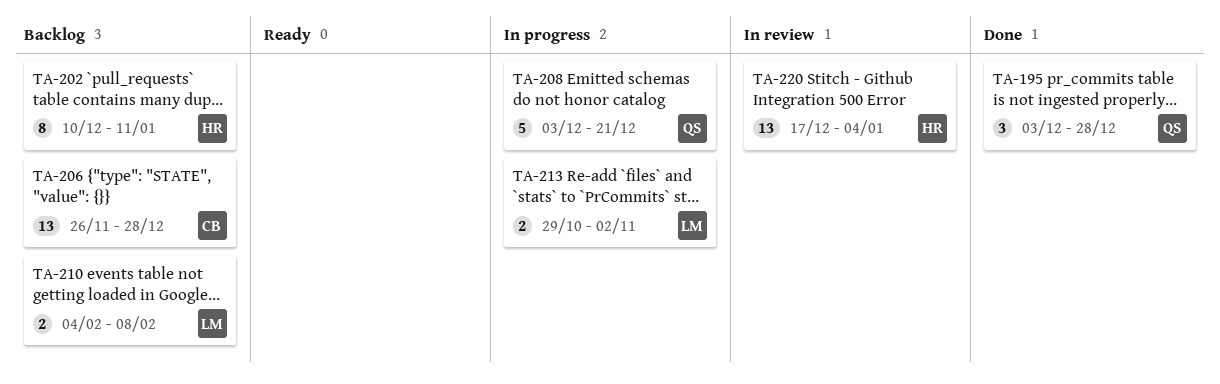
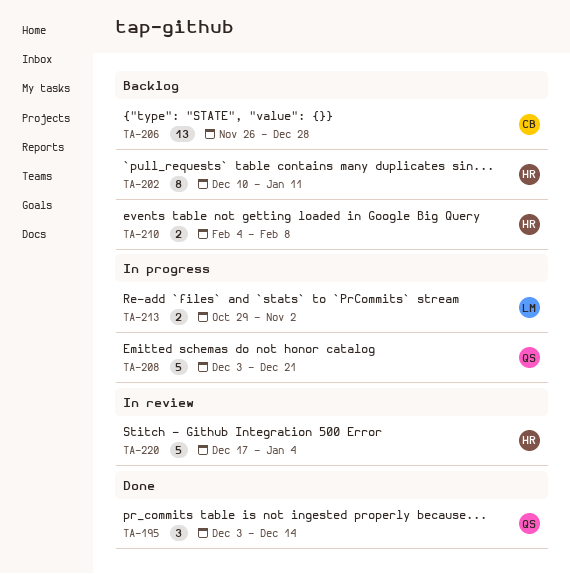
TA-195, due: Dec 28 -> Dec 14
TA-210, owner: LM -> HR
TA-220, estimate: 13 -> 5

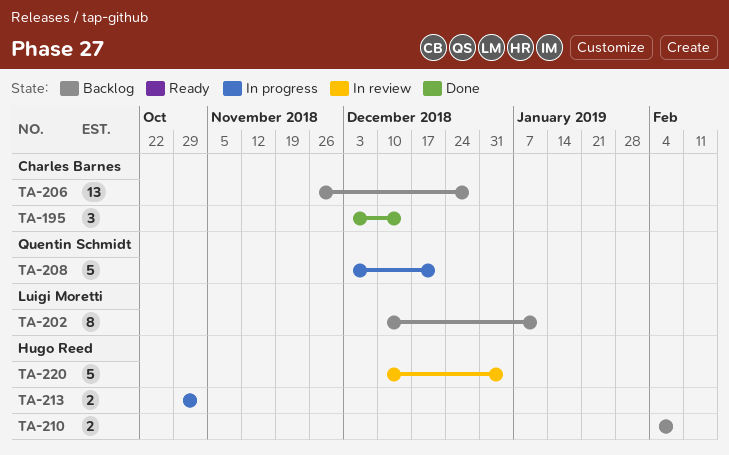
TA-195, owner: Quentin Schmidt -> Charles Barnes
TA-202, owner: Hugo Reed -> Luigi Moretti
TA-213, owner: Luigi Moretti -> Hugo Reed
TA-220, start: Dec 17 -> Dec 10

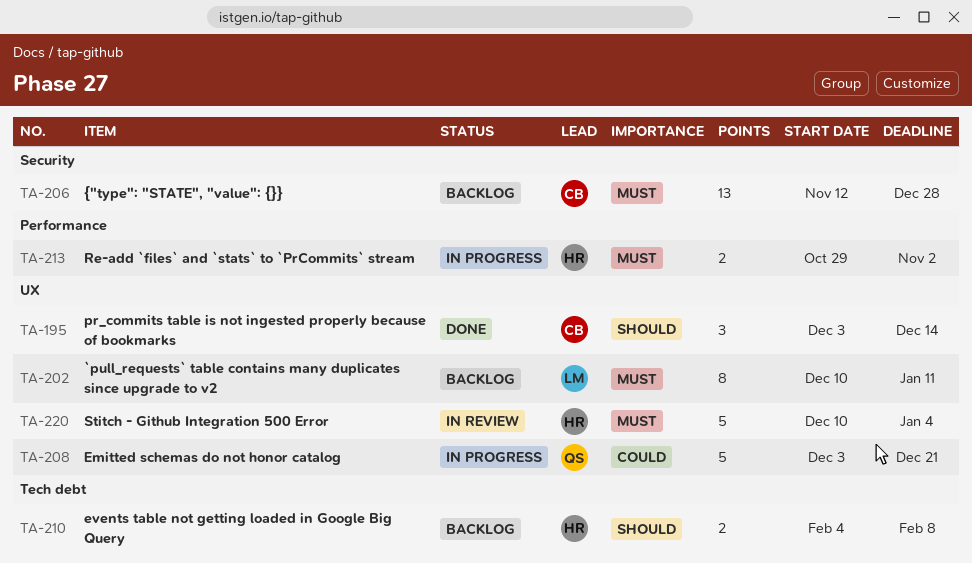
TA-206, start: Nov 26 -> Nov 12

